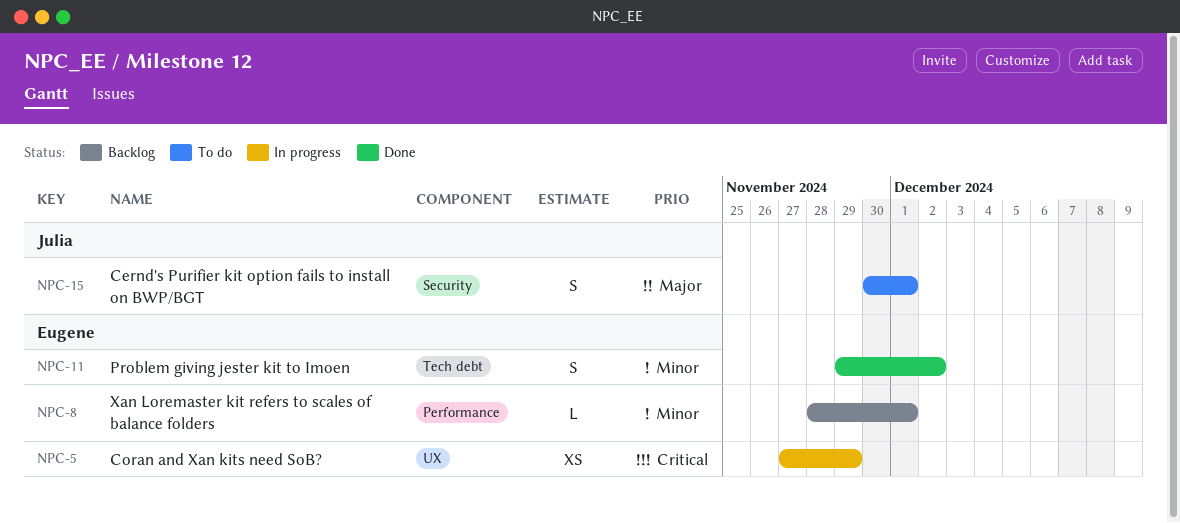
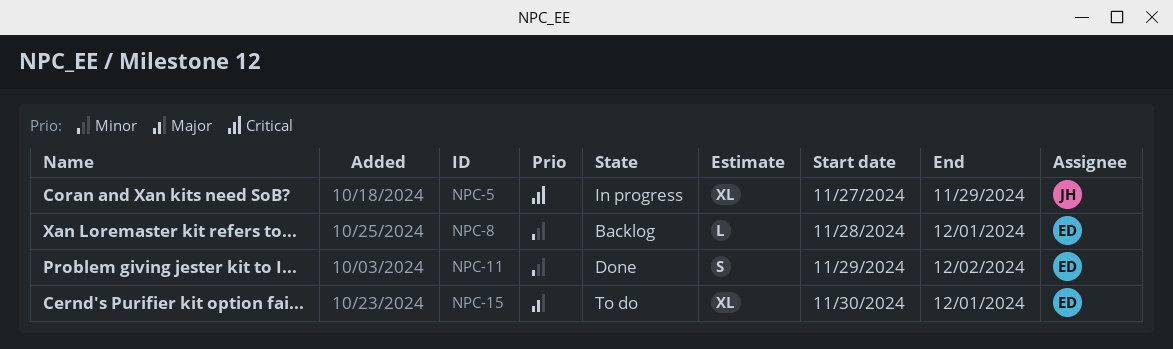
NPC-5, owner: Eugene -> Julia
NPC-5, estimate: XS -> XL
NPC-15, owner: Julia -> Eugene
NPC-15, estimate: S -> XL

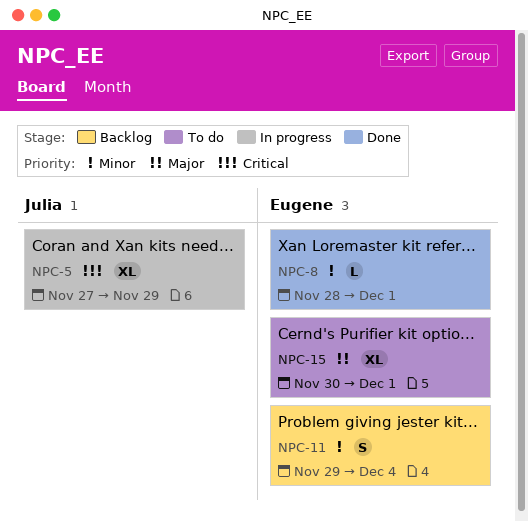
NPC-8, status: Backlog -> Done
NPC-11, status: Done -> Backlog
NPC-11, due: Dec 2 -> Dec 4

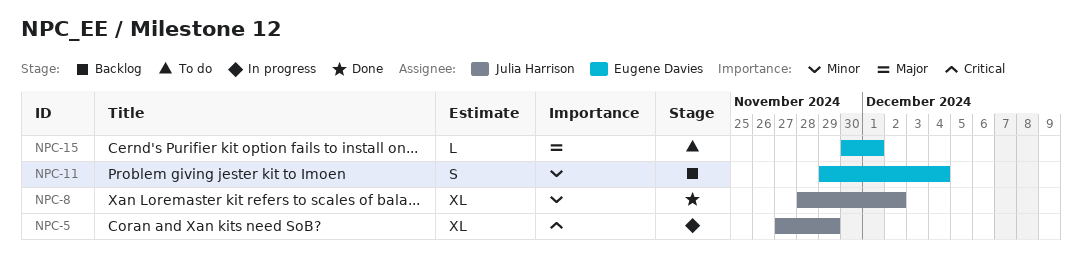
NPC-8, owner: Eugene Davies -> Julia Harrison
NPC-8, estimate: L -> XL
NPC-8, due: Dec 1 -> Dec 2
NPC-15, estimate: XL -> L

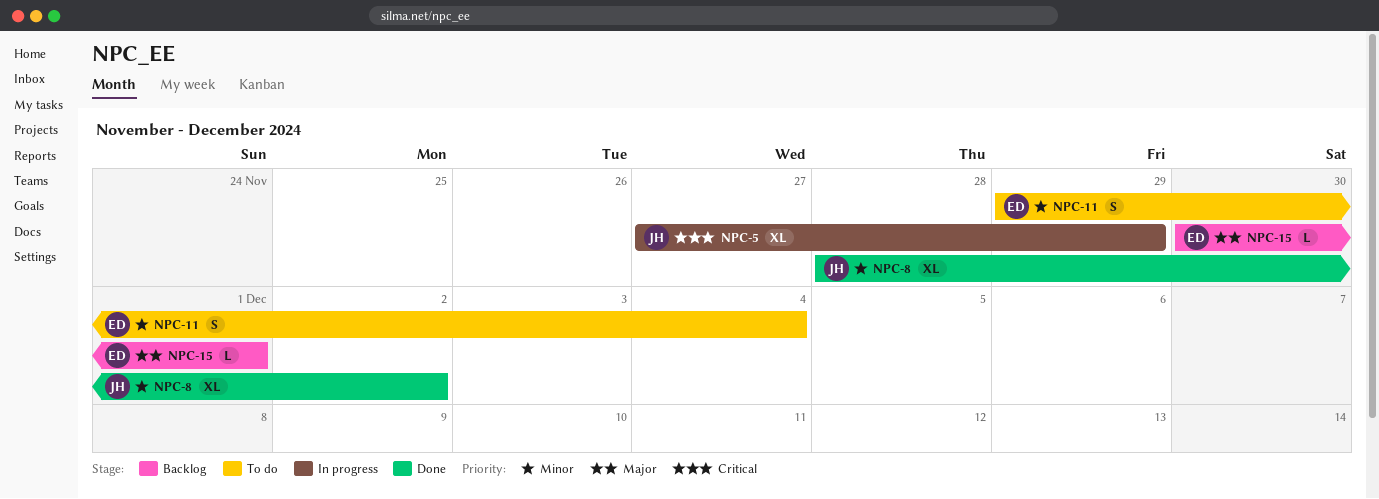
NPC-11, status: Backlog -> To do
NPC-15, status: To do -> Backlog

